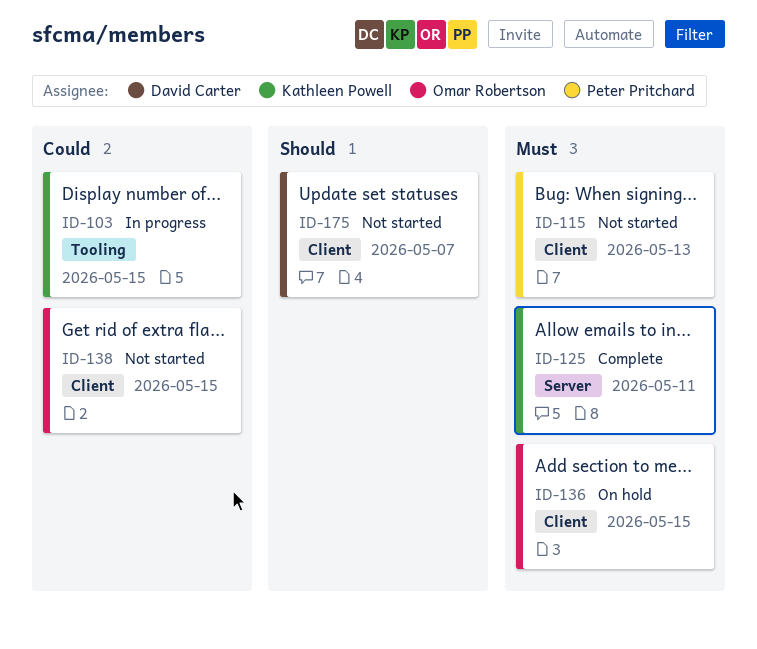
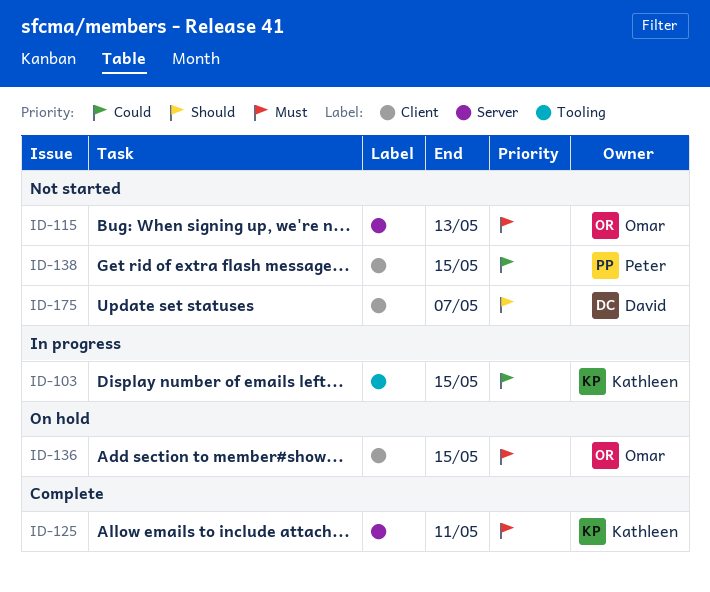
ID-115, owner: Peter Pritchard -> Omar Robertson
ID-115, label: Client -> Server
ID-138, owner: Omar Robertson -> Peter Pritchard

